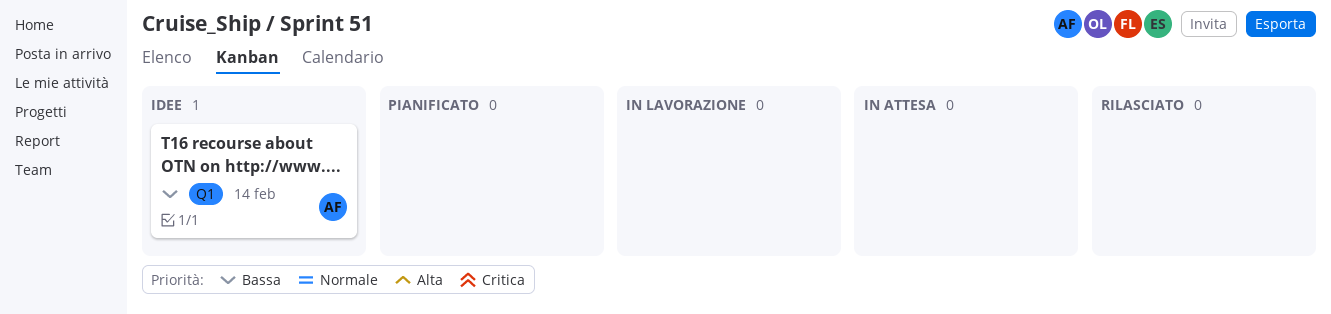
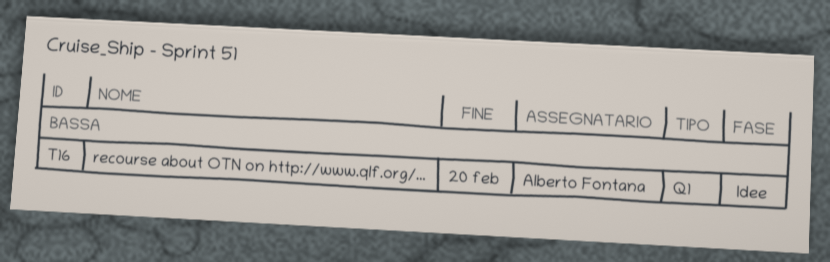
T16, due: Feb 14 -> Feb 20

